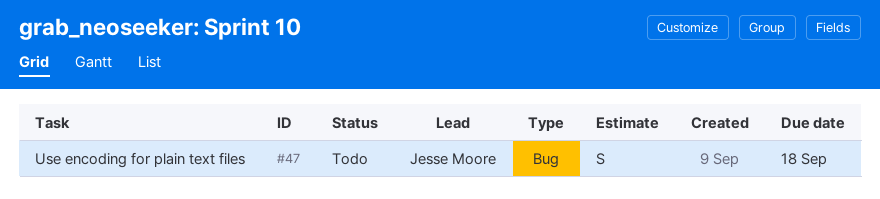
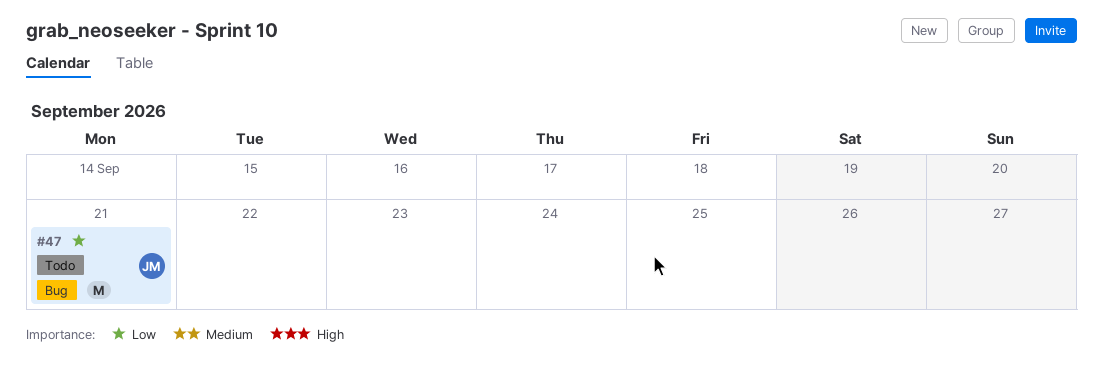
#47, estimate: S -> M
#47, due: Sep 18 -> Sep 21

